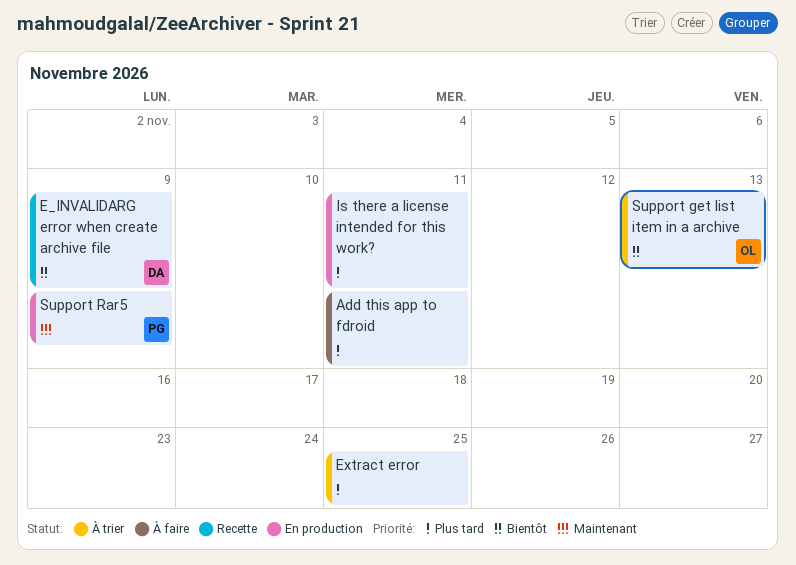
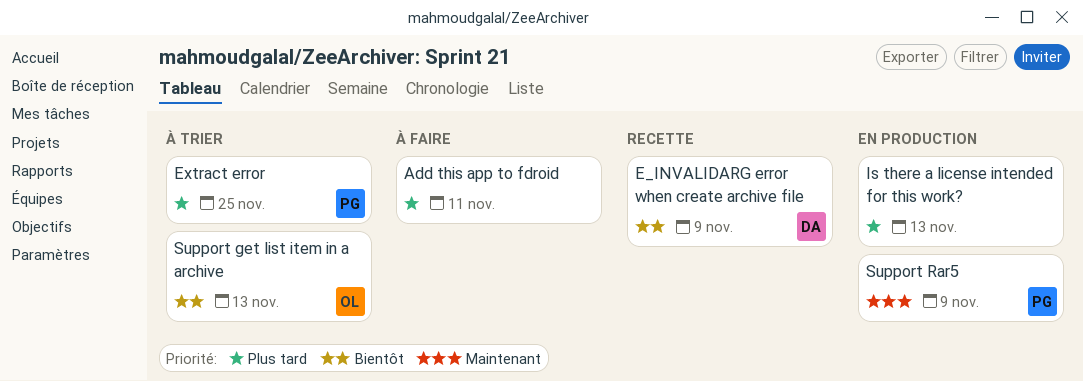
Extract error, owner: none -> PG
Is there a license intended for this work?, due: Nov 11 -> Nov 13

